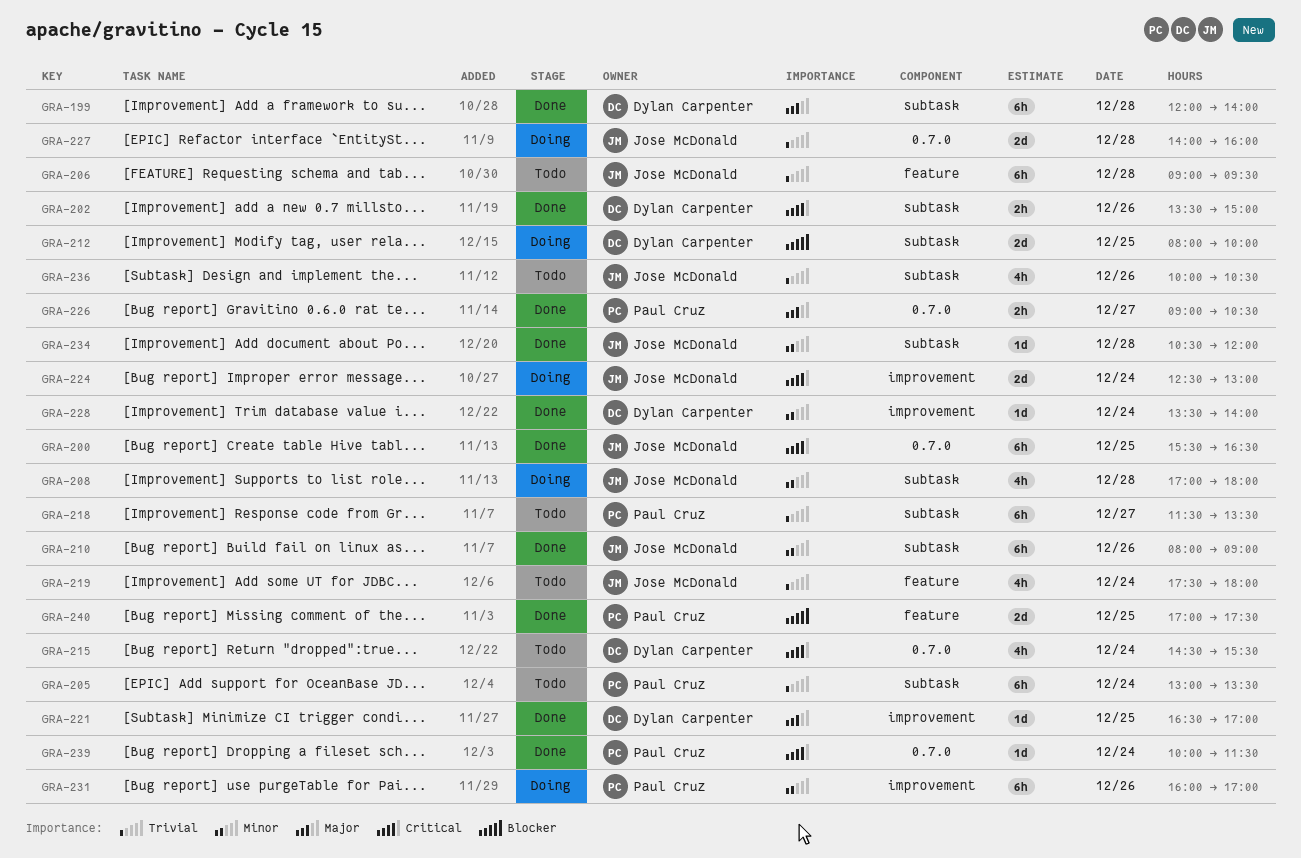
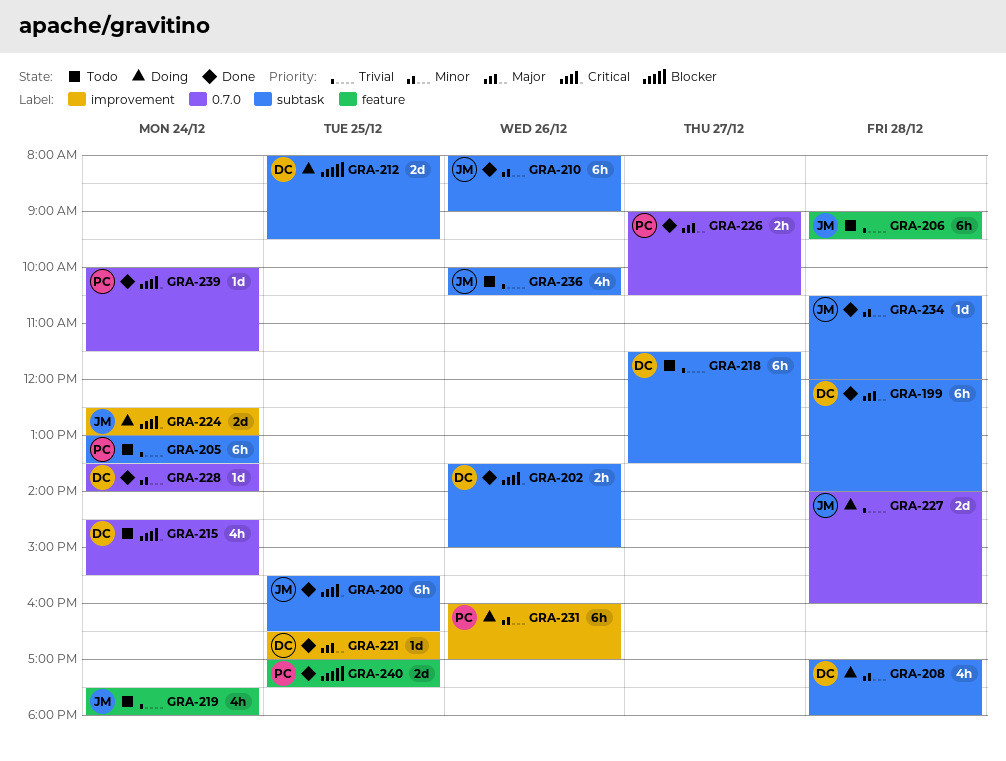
GRA-200, label: 0.7.0 -> subtask
GRA-208, owner: Jose McDonald -> Dylan Carpenter
GRA-212, ends: 10:00 -> 09:30
GRA-218, owner: Paul Cruz -> Dylan Carpenter
GRA-228, label: improvement -> 0.7.0

